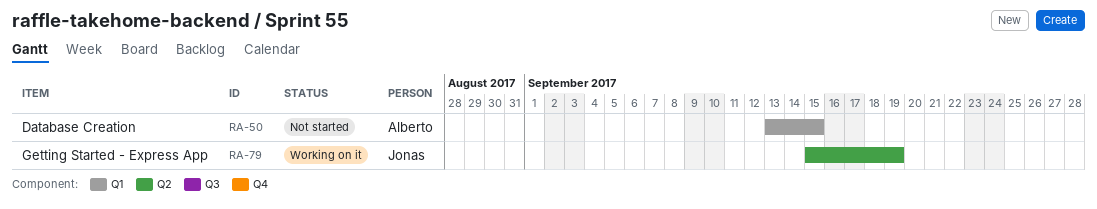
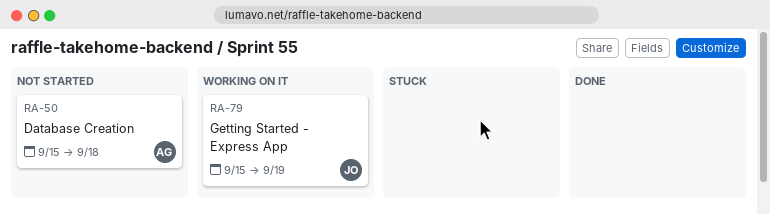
RA-50, start: Sep 13 -> Sep 15
RA-50, due: Sep 15 -> Sep 18

